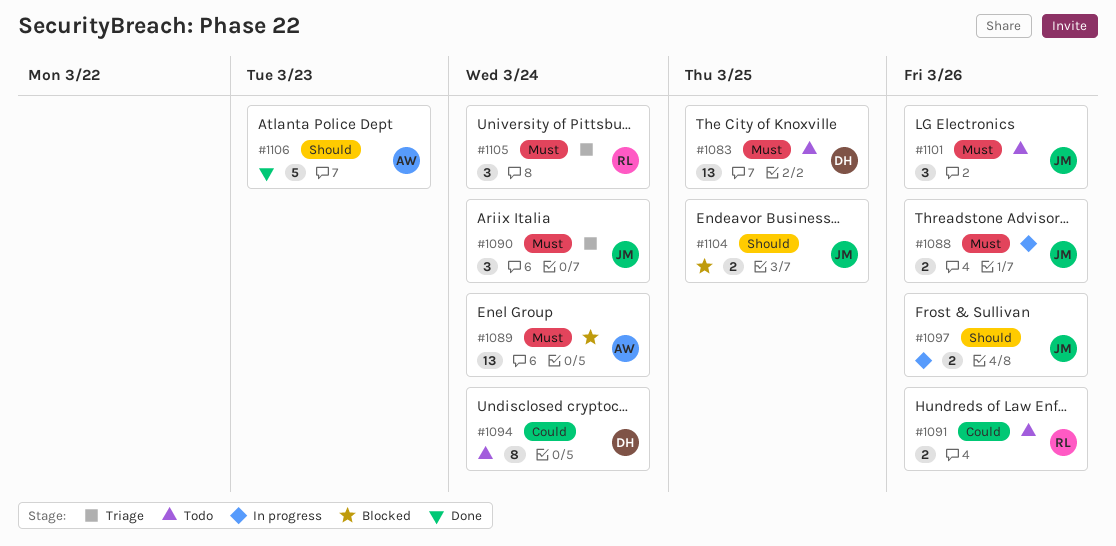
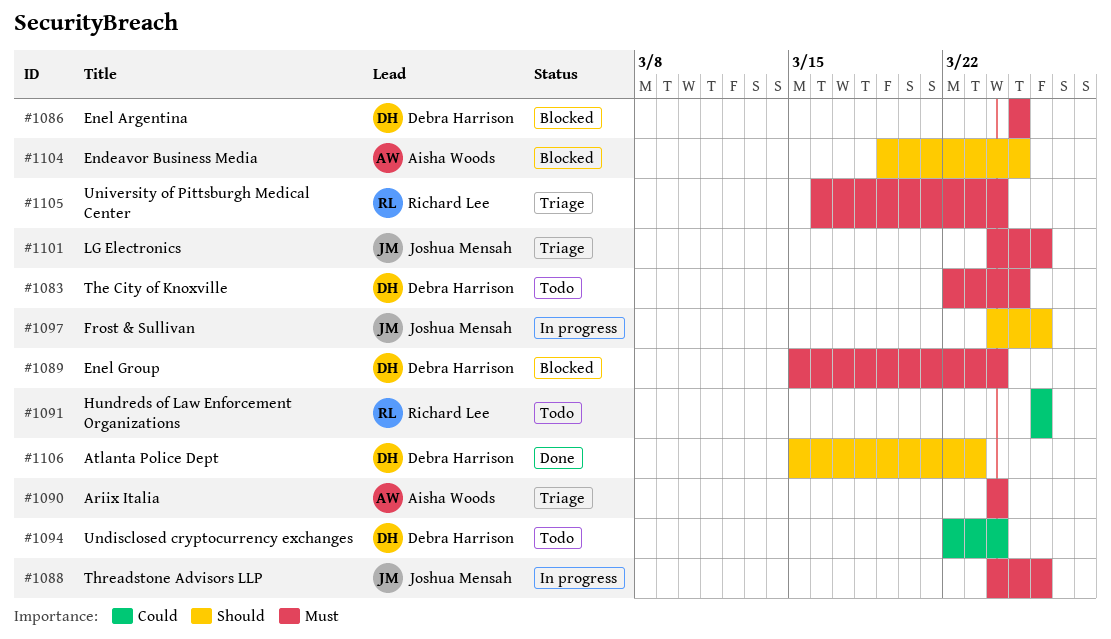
#1086: none -> present
#1089, owner: Aisha Woods -> Debra Harrison
#1090, owner: Joshua Mensah -> Aisha Woods
#1101, status: Todo -> Triage
#1104, owner: Joshua Mensah -> Aisha Woods
#1106, owner: Aisha Woods -> Debra Harrison

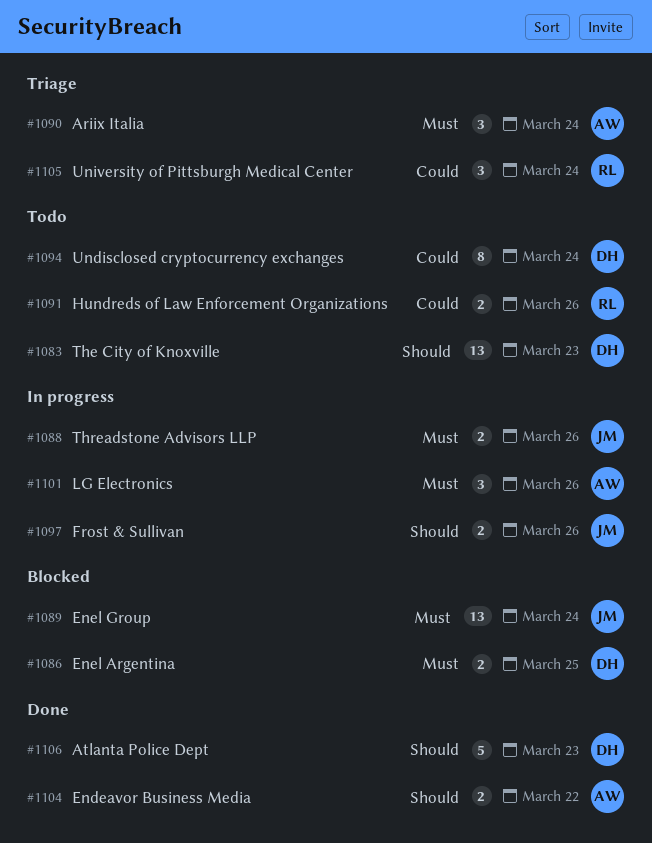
#1083, priority: Must -> Should
#1083, due: Mar 25 -> Mar 23
#1089, owner: Debra Harrison -> Joshua Mensah
#1101, status: Triage -> In progress
#1101, owner: Joshua Mensah -> Aisha Woods
#1104, status: Blocked -> Done
#1104, due: Mar 25 -> Mar 22
#1105, priority: Must -> Could

